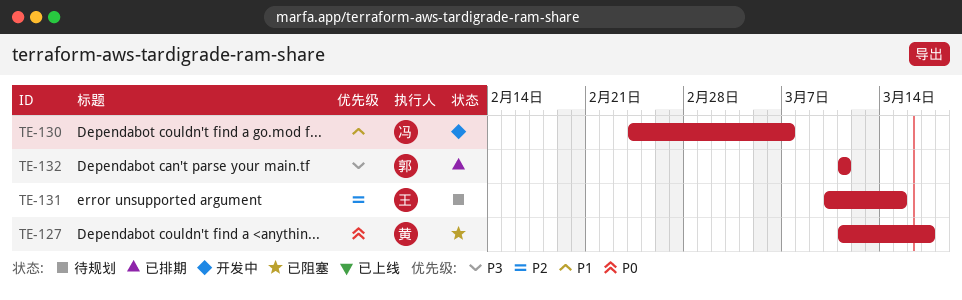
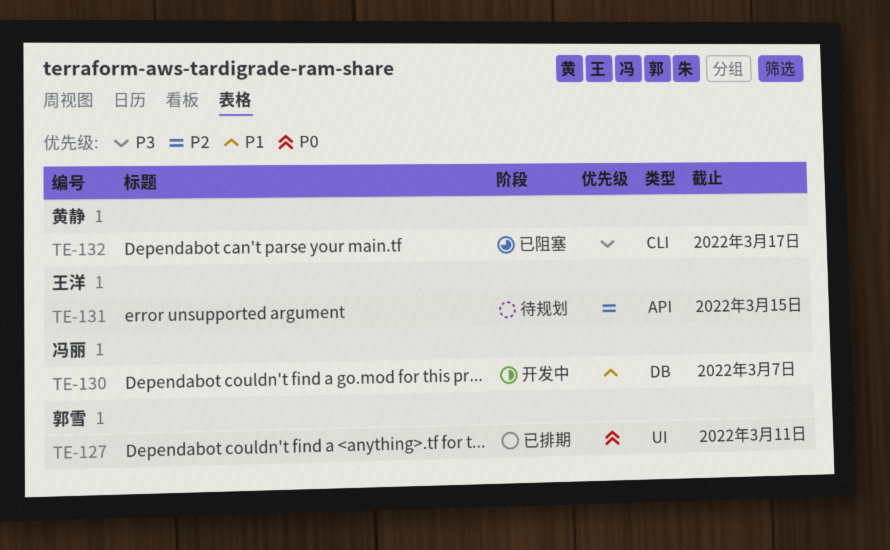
TE-127, status: 已阻塞 -> 已排期
TE-127, owner: 黄静 -> 郭雪
TE-127, due: Mar 17 -> Mar 11
TE-132, status: 已排期 -> 已阻塞
TE-132, owner: 郭雪 -> 黄静
TE-132, due: Mar 11 -> Mar 17

